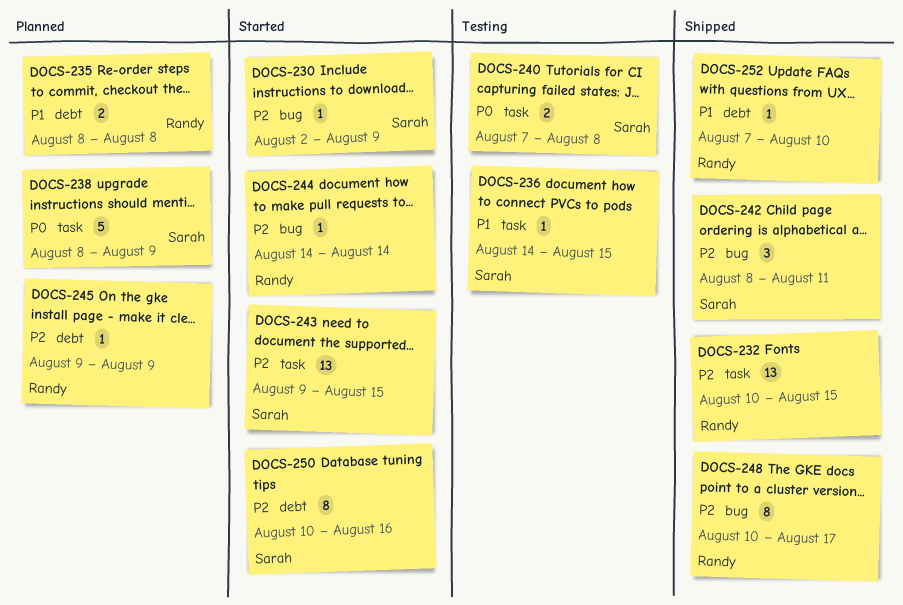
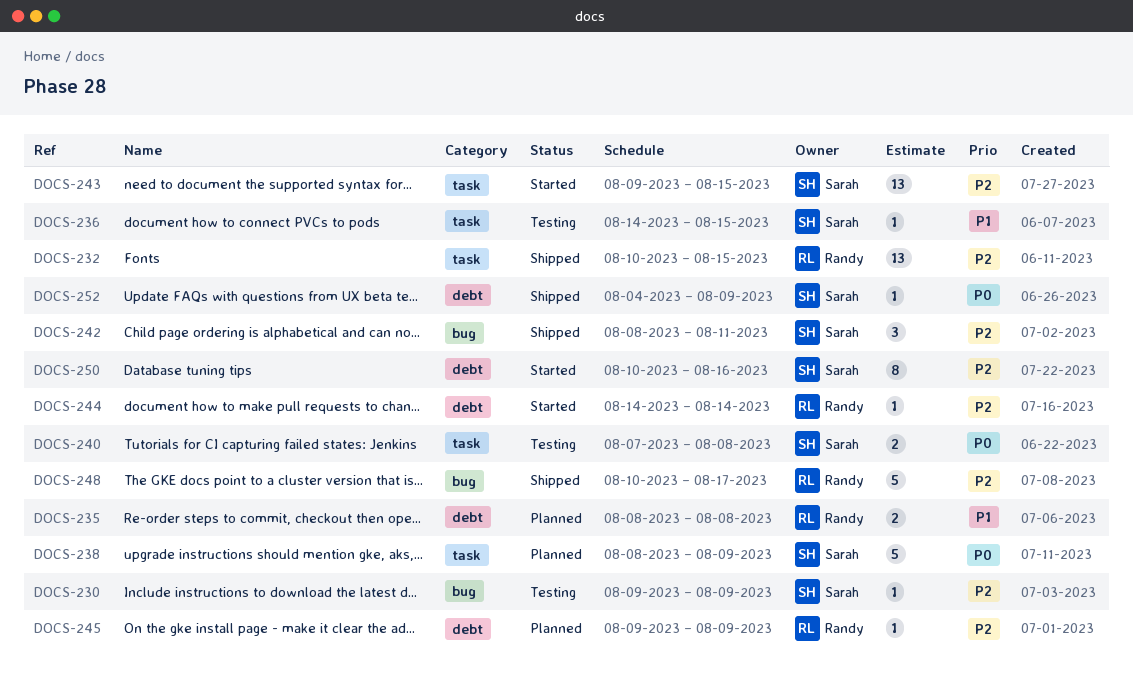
DOCS-230, status: Started -> Testing
DOCS-230, start: Aug 2 -> Aug 9
DOCS-244, label: bug -> debt
DOCS-248, estimate: 8 -> 5
DOCS-252, owner: Randy -> Sarah
DOCS-252, priority: P1 -> P0
DOCS-252, start: Aug 7 -> Aug 4
DOCS-252, due: Aug 10 -> Aug 9

